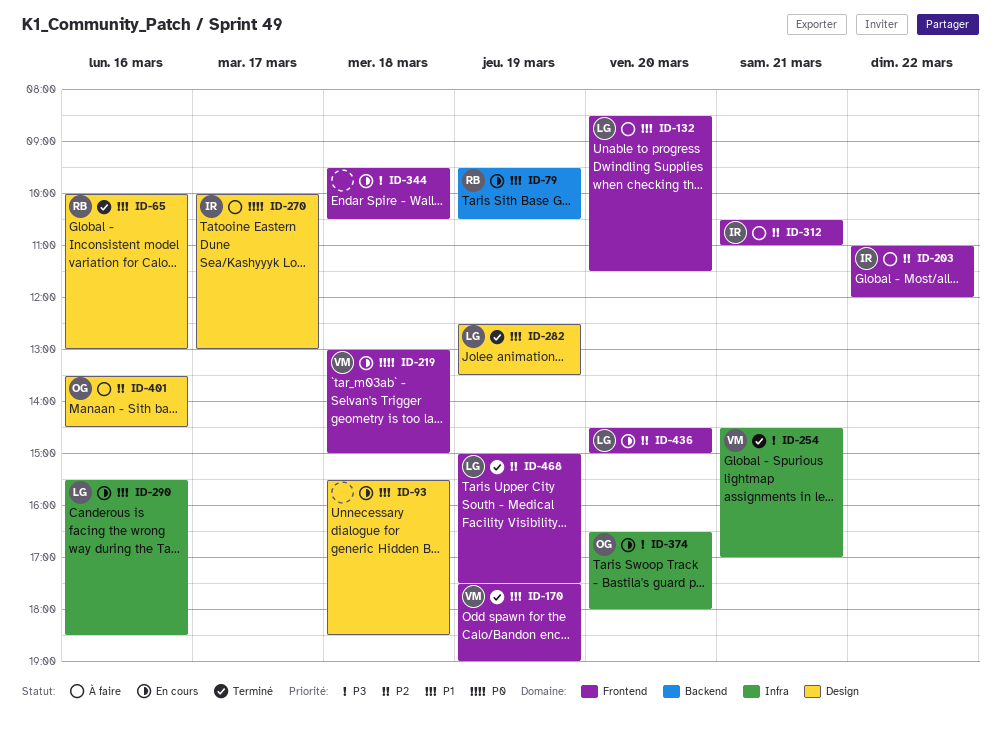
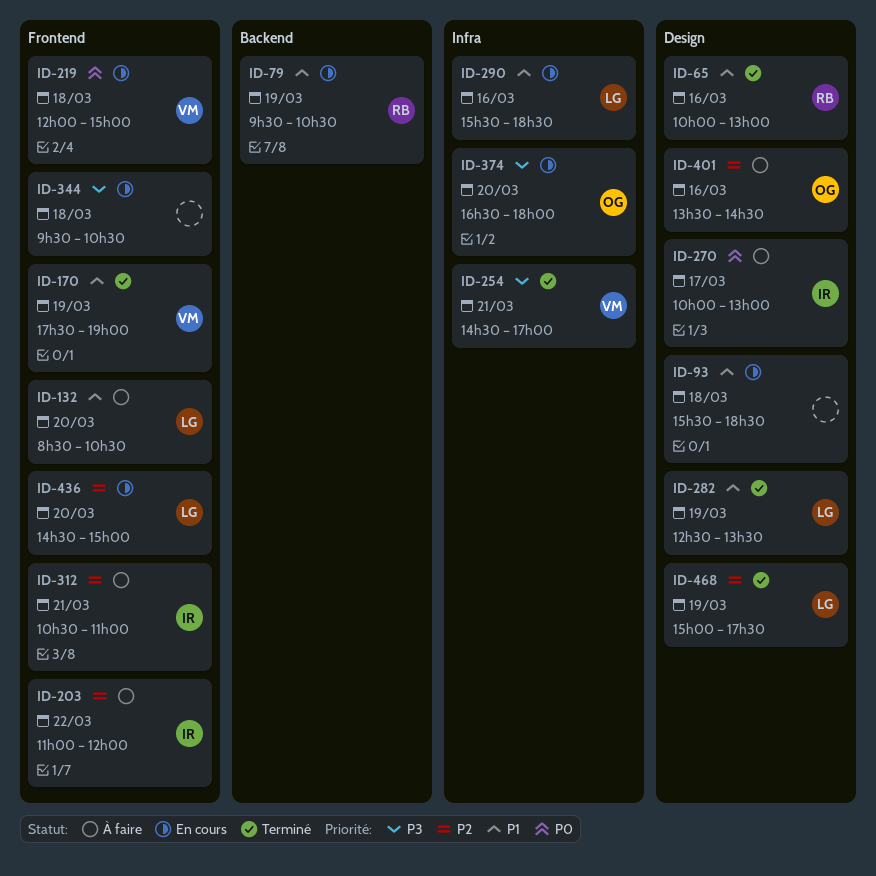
ID-132, ends: 11:30 -> 10:30
ID-219, begins: 13:00 -> 12:00
ID-468, label: Frontend -> Design

